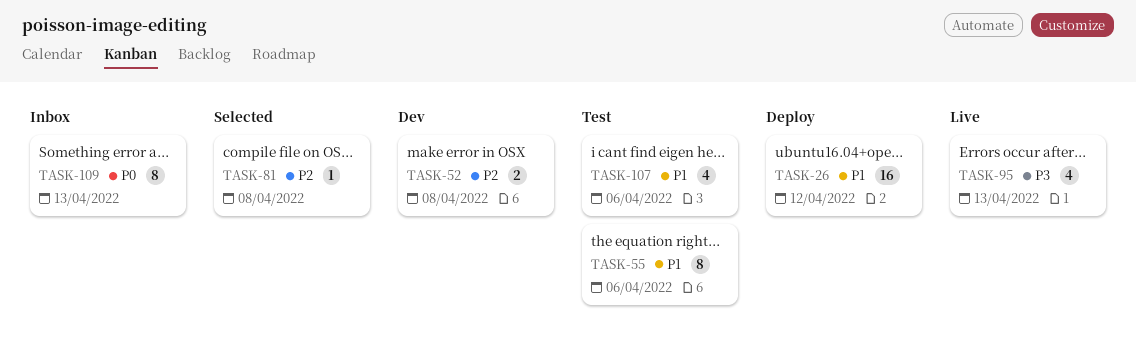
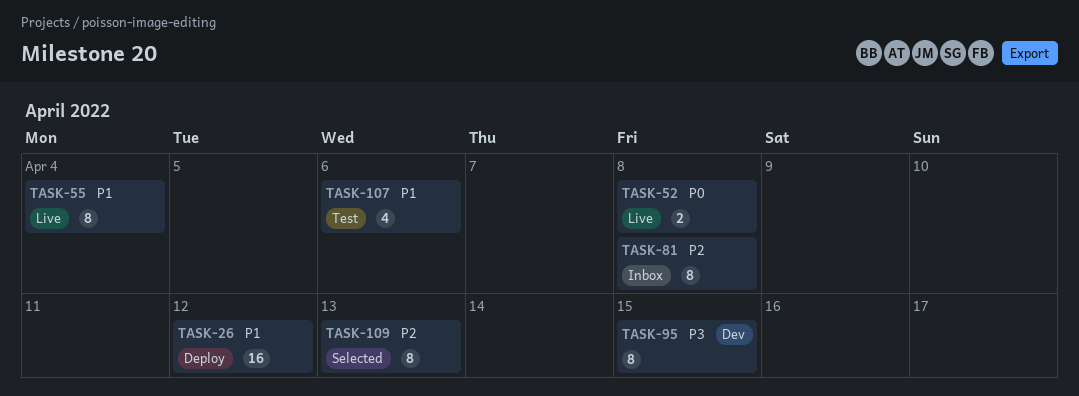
TASK-52, status: Dev -> Live
TASK-52, priority: P2 -> P0
TASK-55, status: Test -> Live
TASK-55, due: Apr 6 -> Apr 4
TASK-81, status: Selected -> Inbox
TASK-81, estimate: 1 -> 8
TASK-95, status: Live -> Dev
TASK-95, estimate: 4 -> 8
TASK-95, due: Apr 13 -> Apr 15
TASK-109, status: Inbox -> Selected
TASK-109, priority: P0 -> P2

